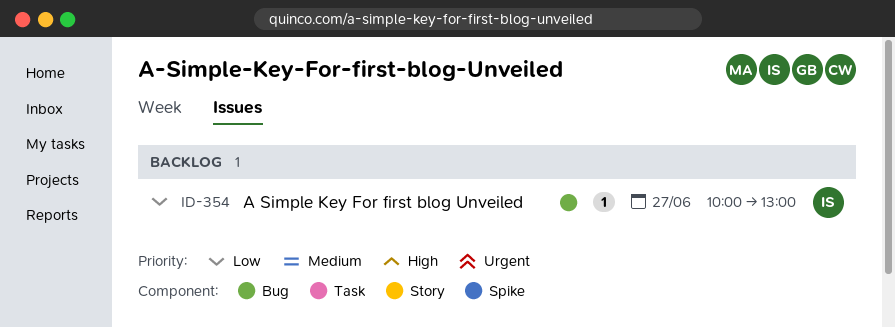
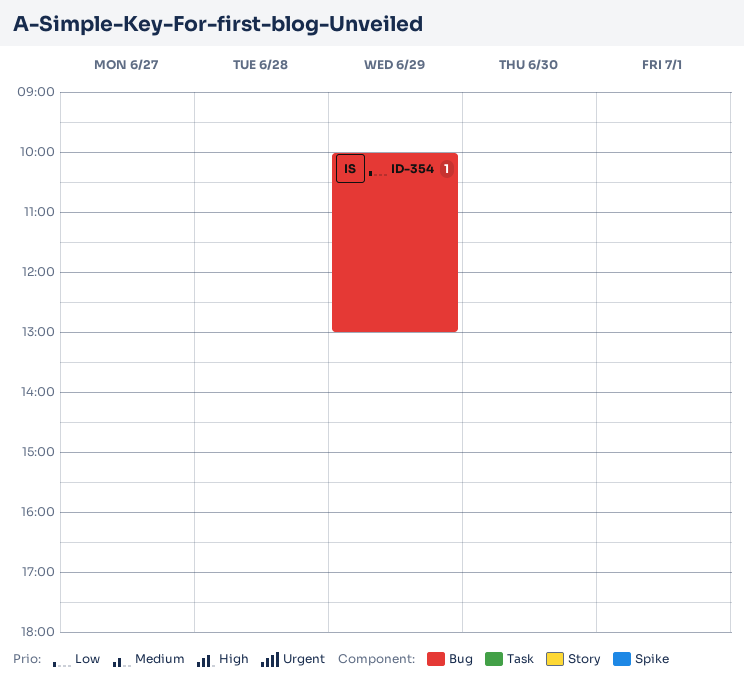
ID-354, day: Jun 27 -> Jun 29

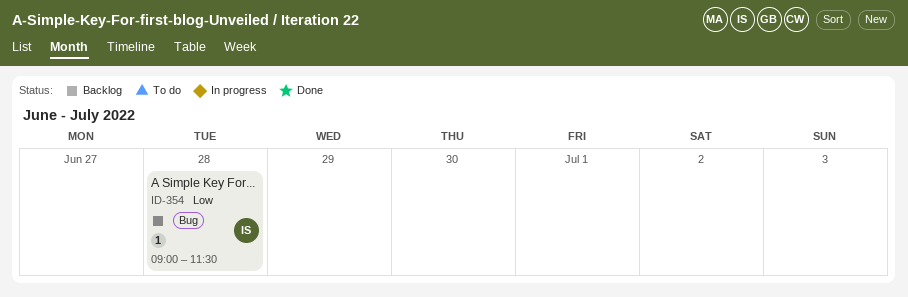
ID-354, day: Jun 29 -> Jun 28
ID-354, begins: 10:00 -> 09:00
ID-354, ends: 13:00 -> 11:30

